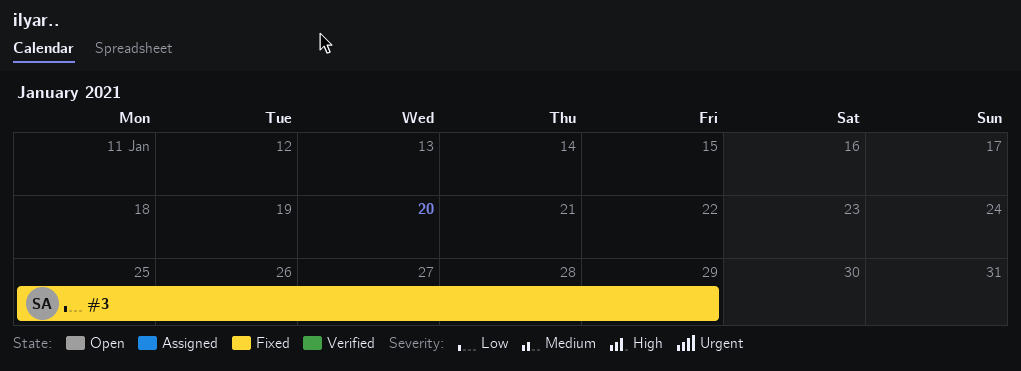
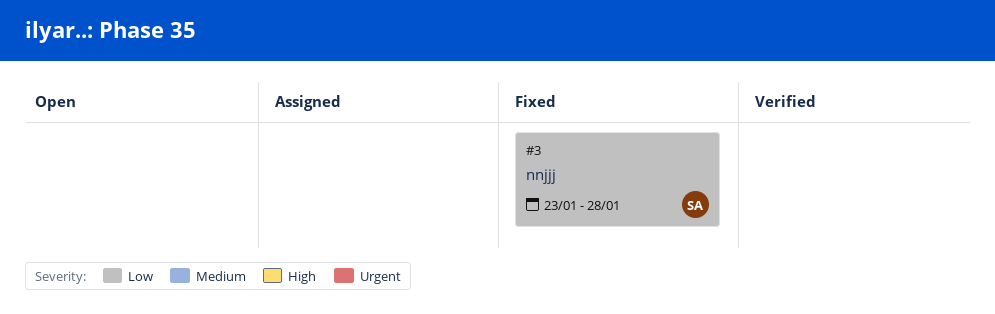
#3, start: Jan 25 -> Jan 23
#3, due: Jan 29 -> Jan 28

